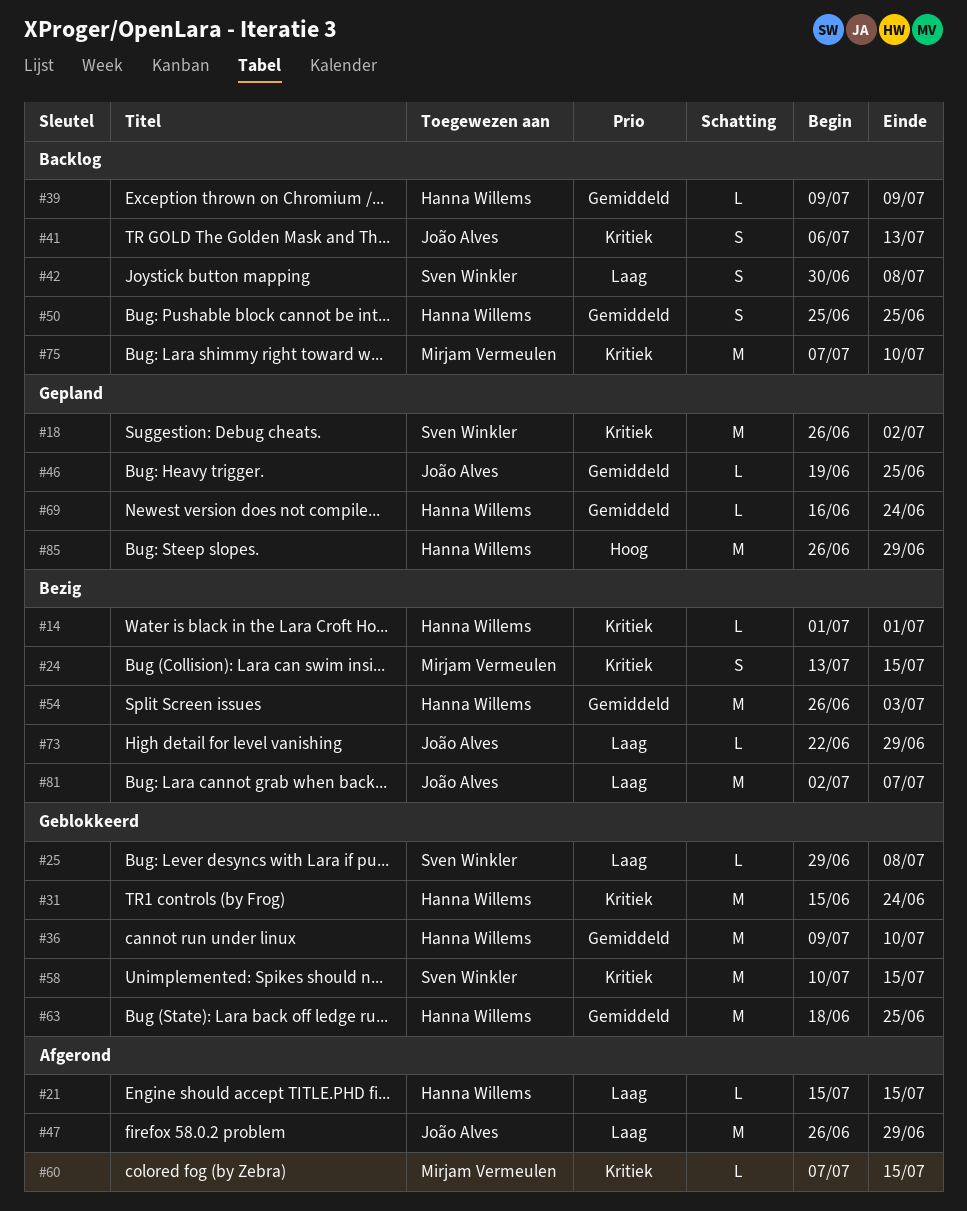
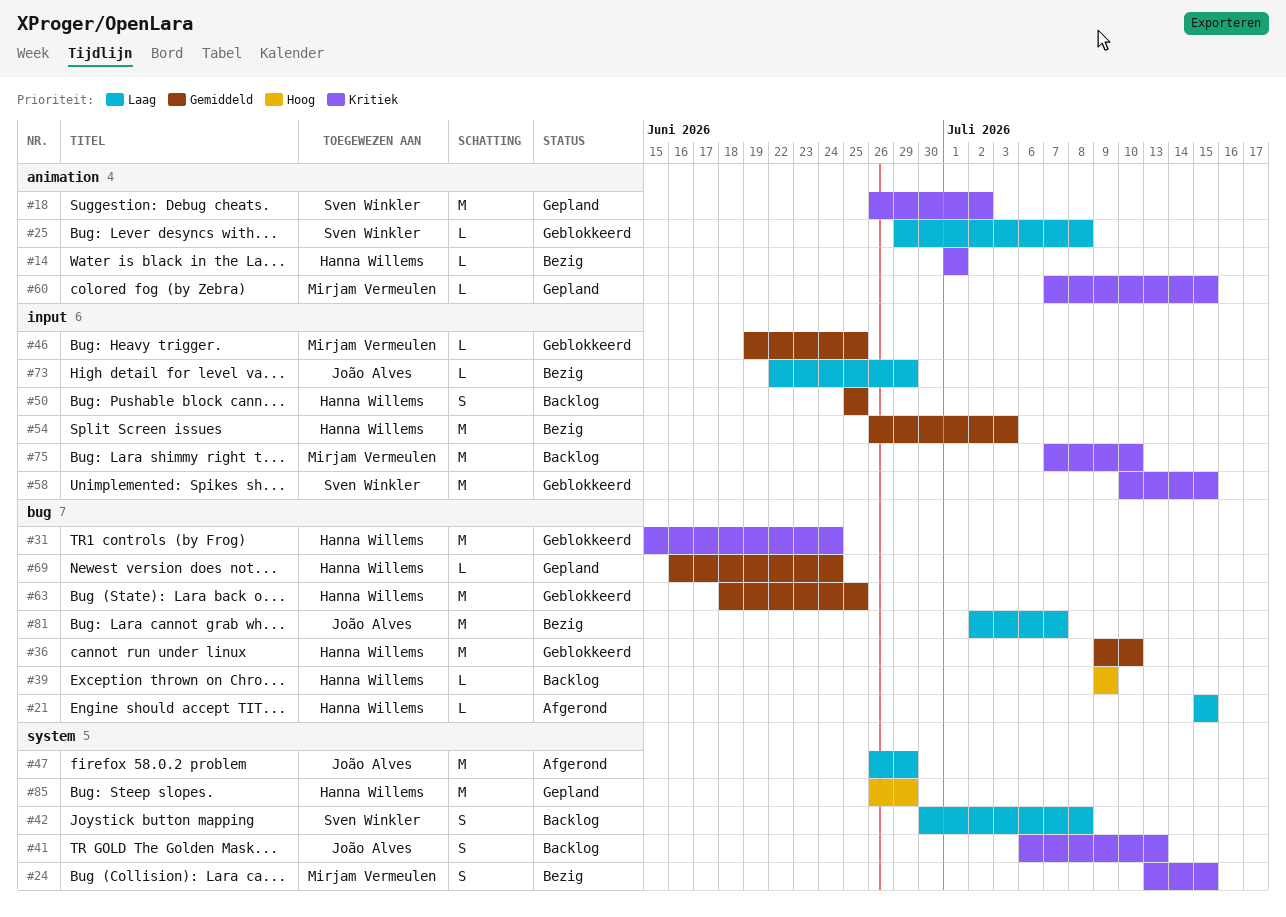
#39, priority: Gemiddeld -> Hoog
#46, status: Gepland -> Geblokkeerd
#46, owner: João Alves -> Mirjam Vermeulen
#60, status: Afgerond -> Gepland

